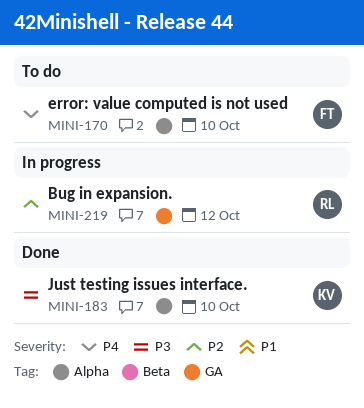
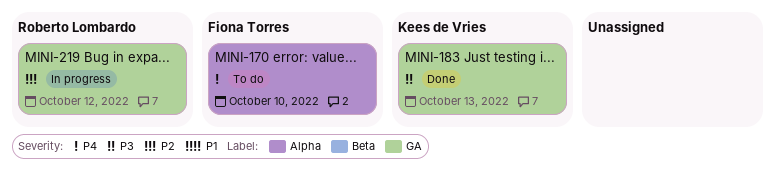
MINI-183, label: Alpha -> GA
MINI-183, due: Oct 10 -> Oct 13

